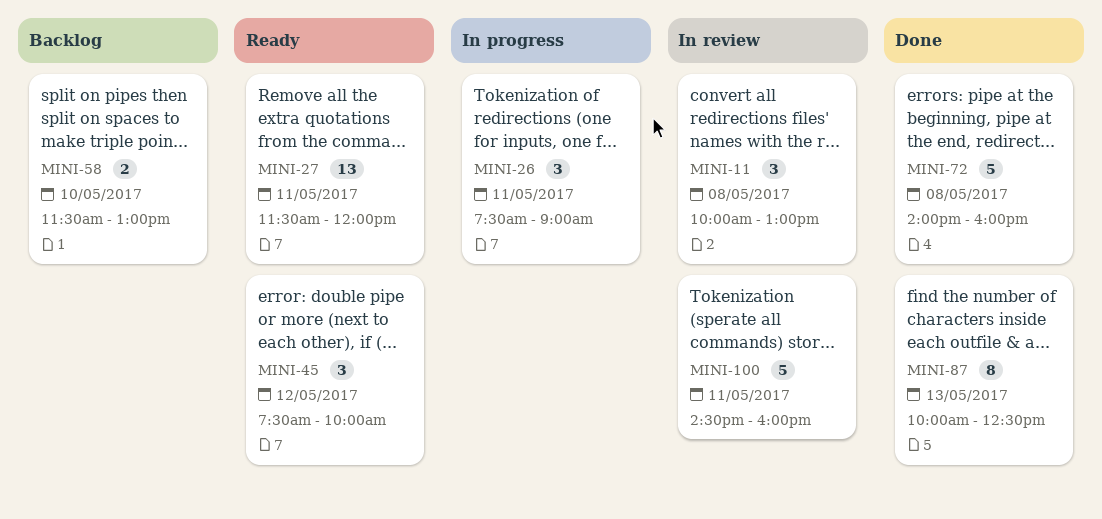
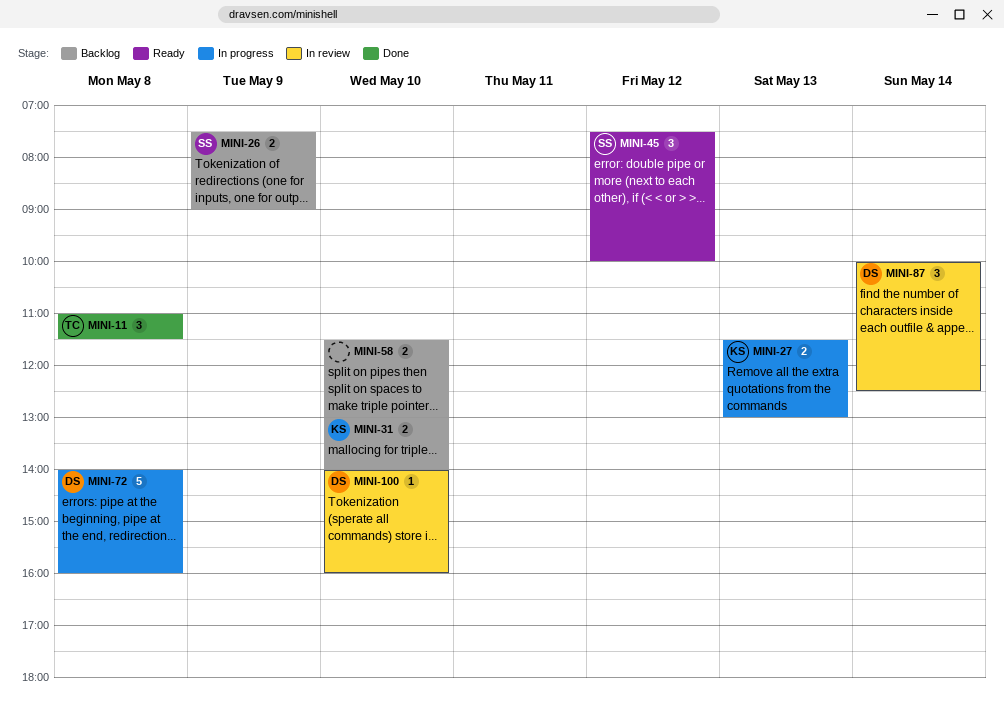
MINI-11, status: In review -> Done
MINI-11, begins: 10:00 -> 11:00
MINI-11, ends: 13:00 -> 11:30
MINI-26, status: In progress -> Backlog
MINI-26, estimate: 3 -> 2
MINI-26, day: May 11 -> May 9
MINI-27, status: Ready -> In progress
MINI-27, estimate: 13 -> 2
MINI-27, day: May 11 -> May 13
MINI-27, ends: 12:00 -> 13:00
MINI-31: none -> present
MINI-72, status: Done -> In progress
MINI-87, status: Done -> In review
MINI-87, estimate: 8 -> 3
MINI-87, day: May 13 -> May 14
MINI-100, estimate: 5 -> 1
MINI-100, day: May 11 -> May 10
MINI-100, begins: 14:30 -> 14:00

